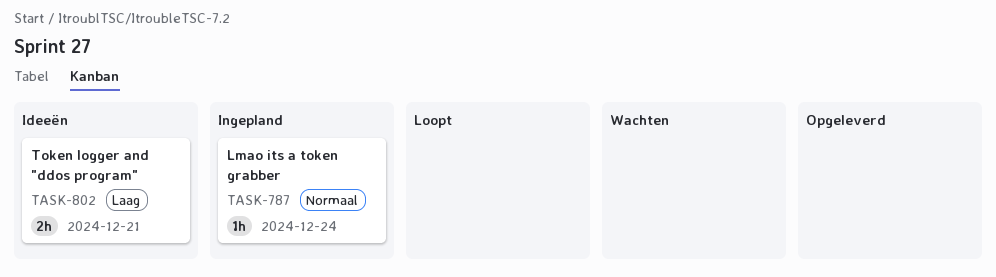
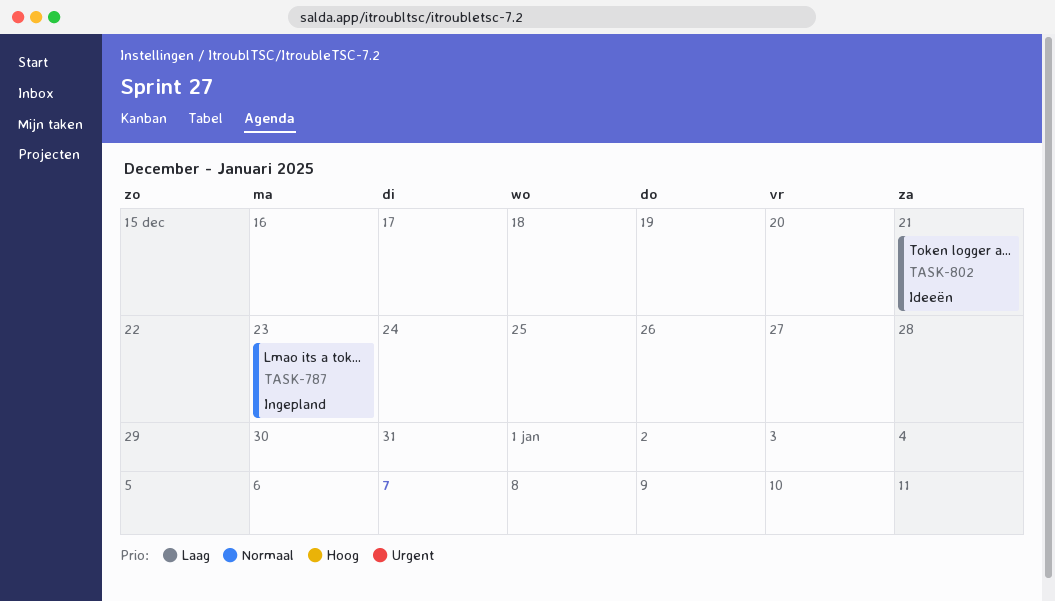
TASK-787, due: Dec 24 -> Dec 23

